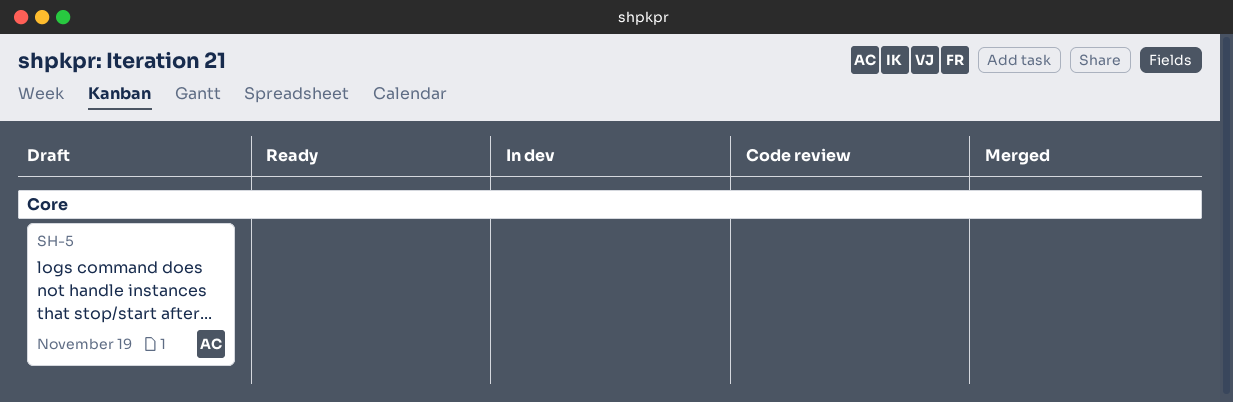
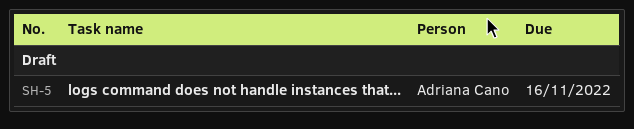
SH-5, due: Nov 19 -> Nov 16

